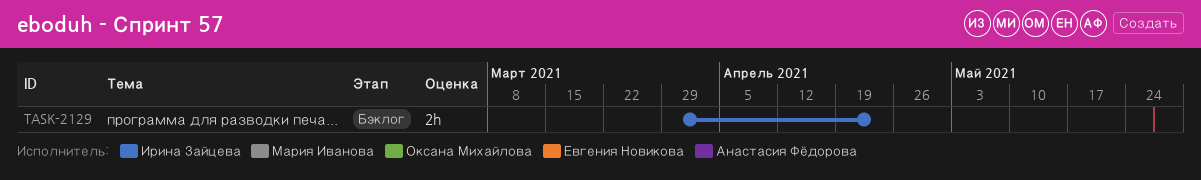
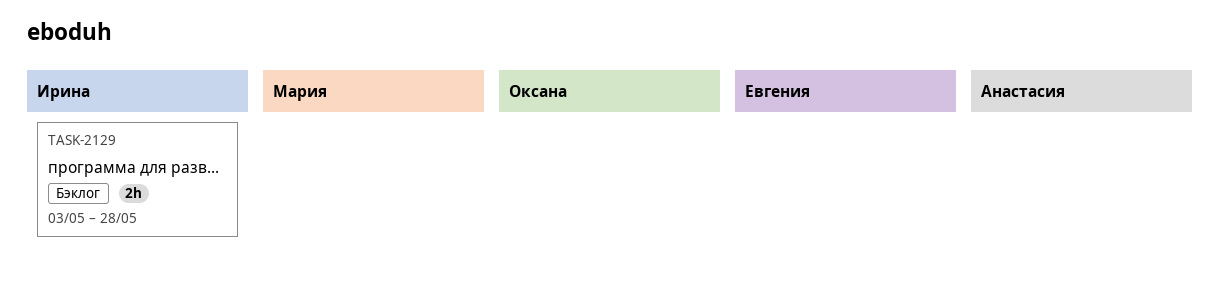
TASK-2129, start: Mar 29 -> May 3
TASK-2129, due: Apr 23 -> May 28

